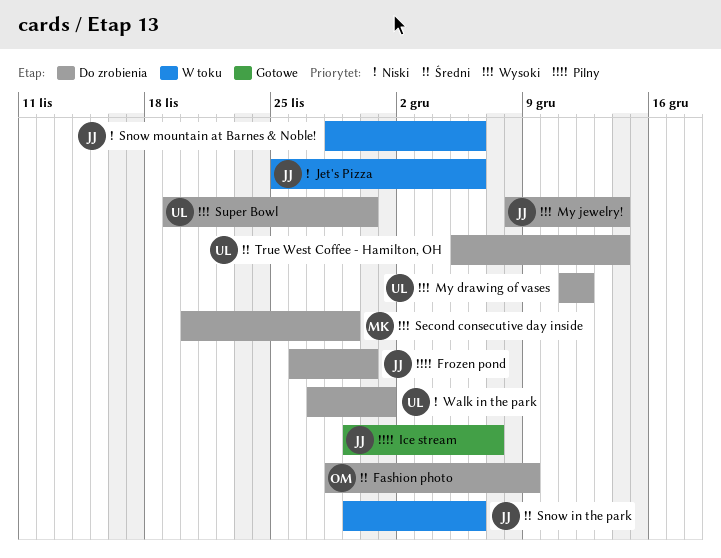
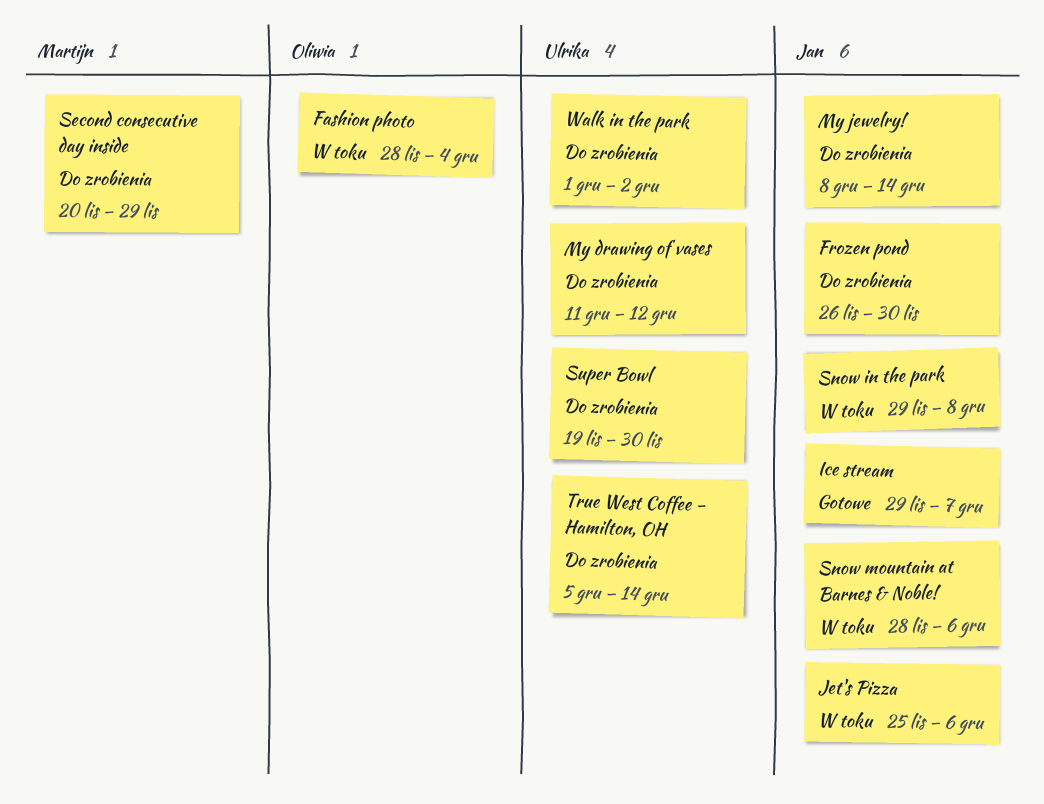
Fashion photo, status: Do zrobienia -> W toku
Fashion photo, due: Dec 9 -> Dec 4
Snow in the park, due: Dec 6 -> Dec 8
Walk in the park, start: Nov 27 -> Dec 1
Walk in the park, due: Dec 1 -> Dec 2

